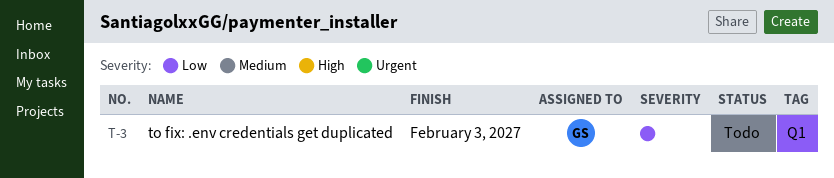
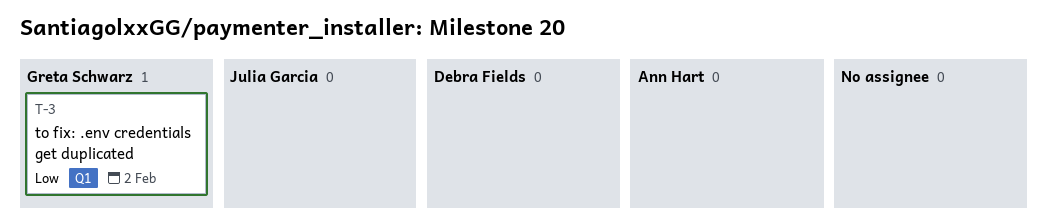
T-3, due: Feb 3 -> Feb 2

